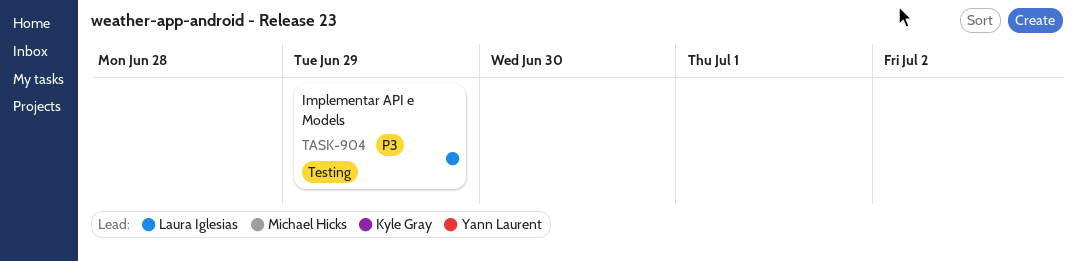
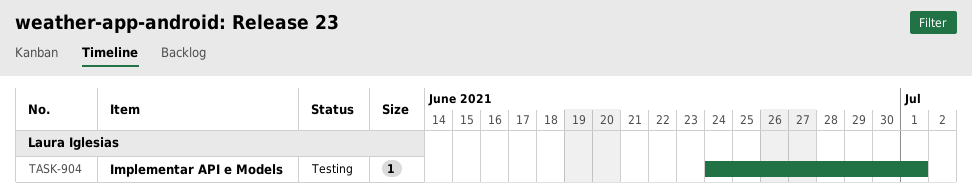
TASK-904, due: Jun 29 -> Jul 1

